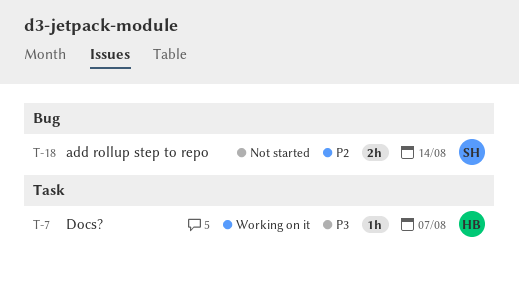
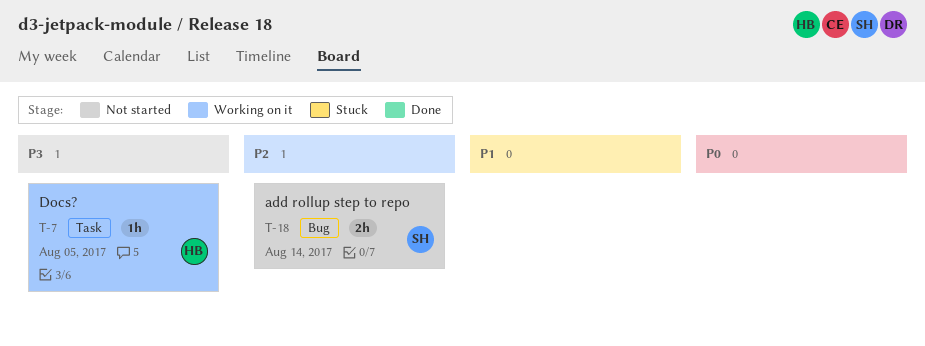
T-7, due: Aug 7 -> Aug 5

